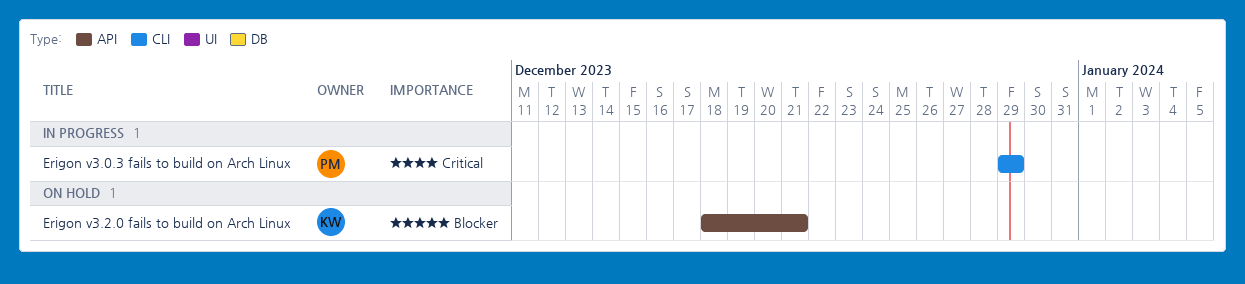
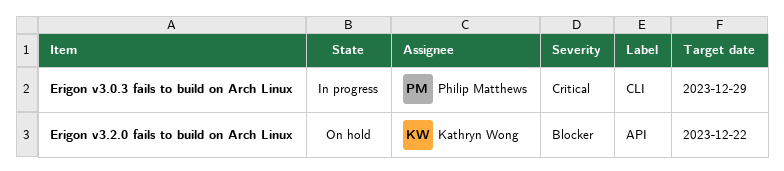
Erigon v3.2.0 fails to build on Arch Linux, due: Dec 21 -> Dec 22

